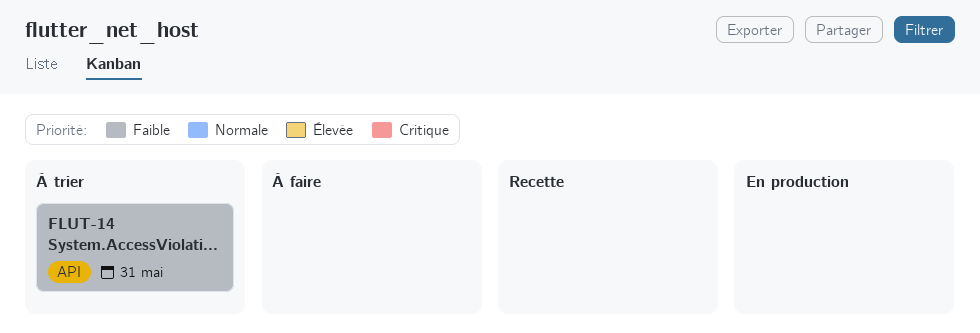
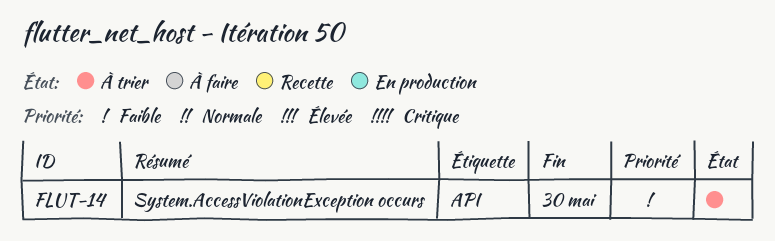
FLUT-14, due: May 31 -> May 30

